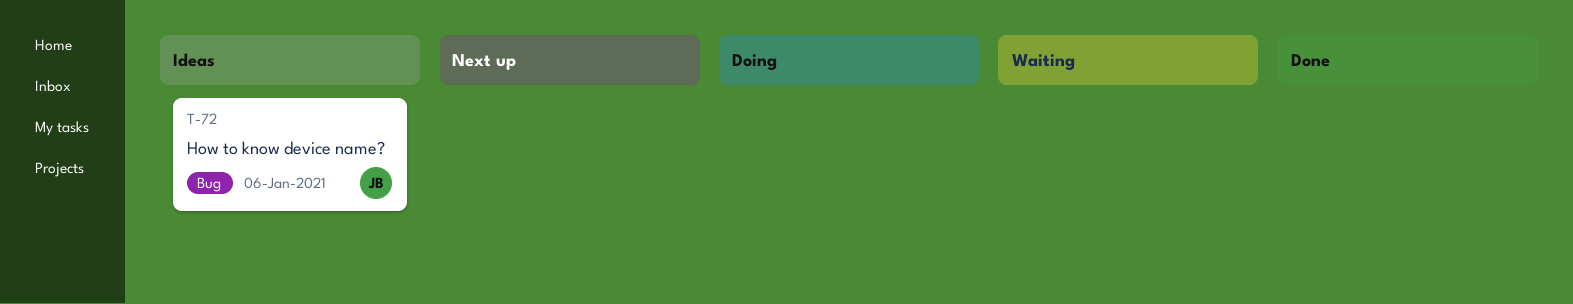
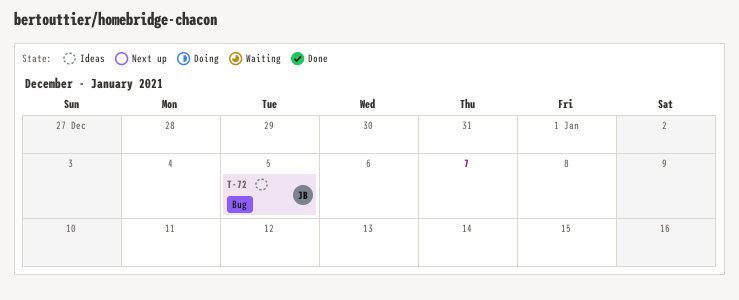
T-72, due: Jan 6 -> Jan 5

